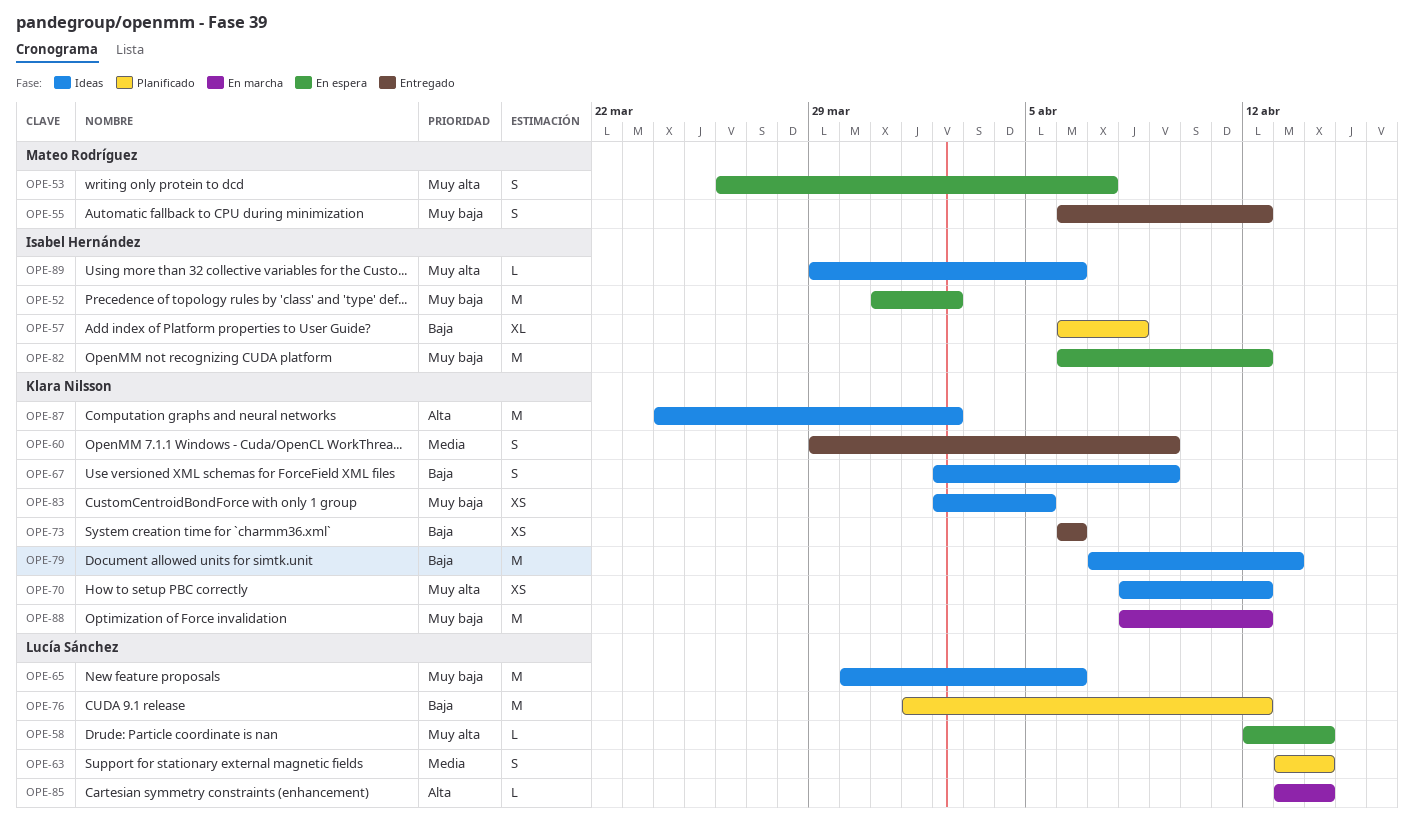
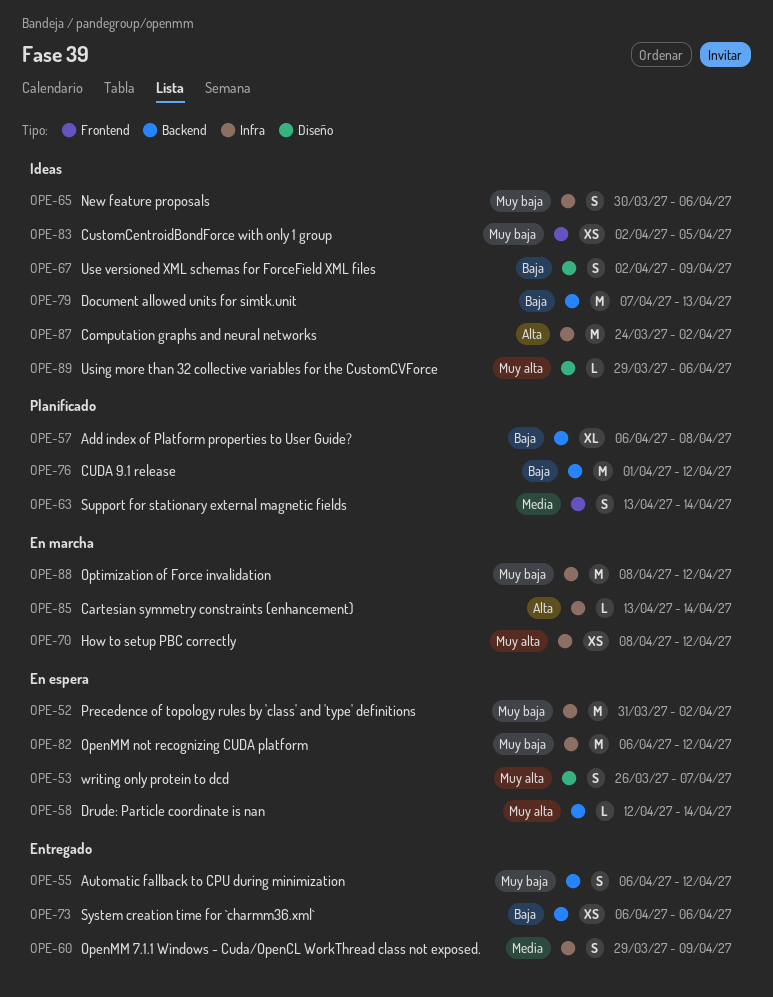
OPE-65, estimate: M -> S
OPE-70, status: Ideas -> En marcha

